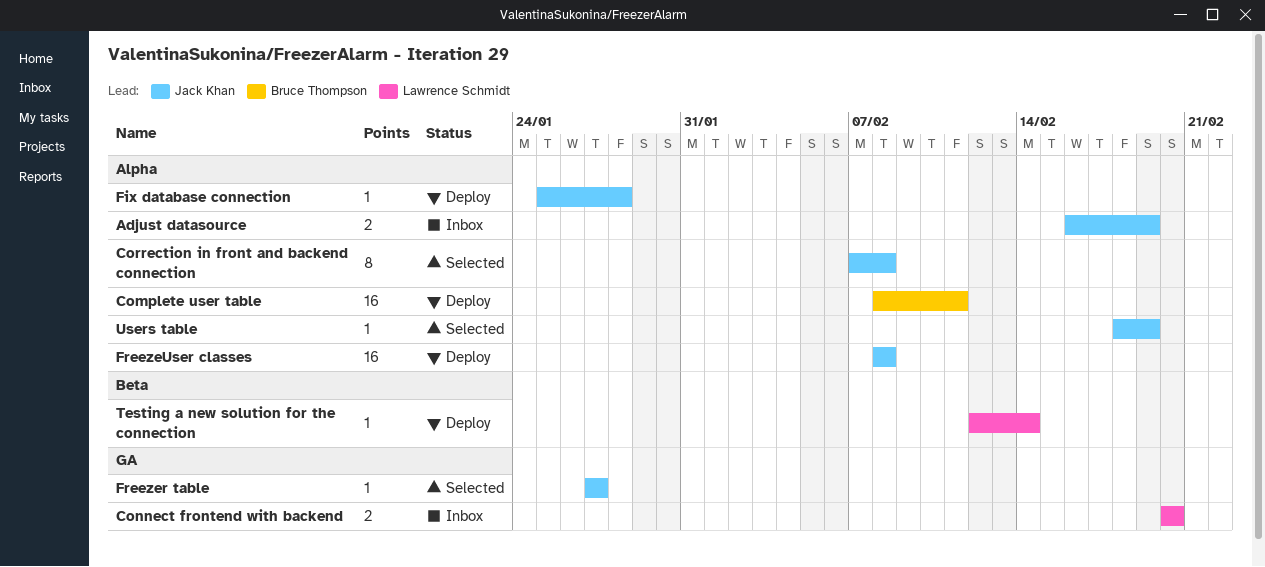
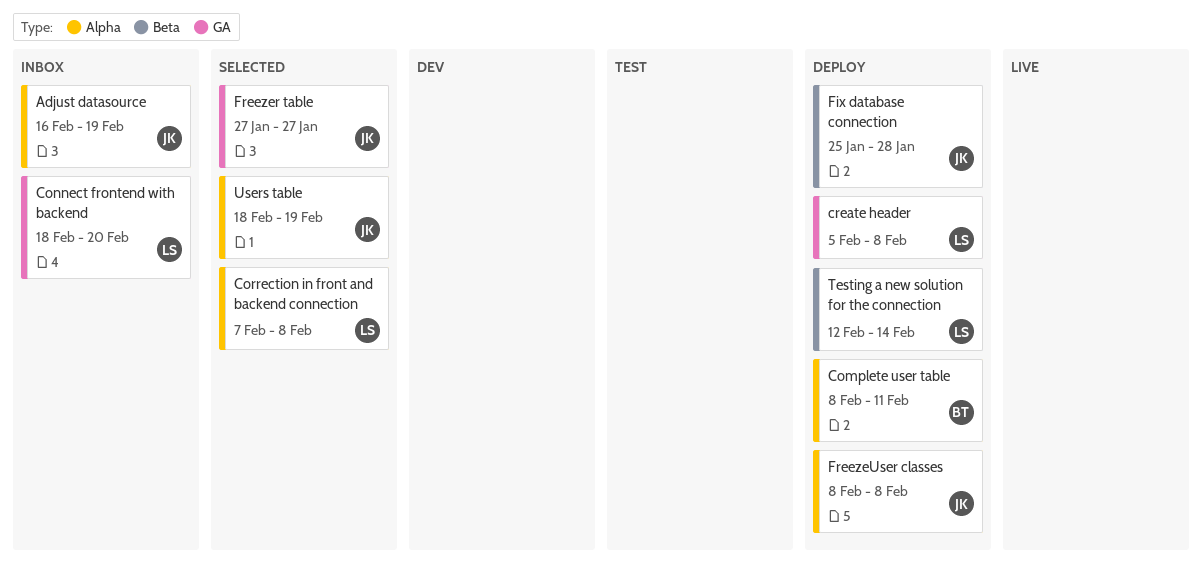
Connect frontend with backend, start: Feb 20 -> Feb 18
Correction in front and backend connection, owner: Jack Khan -> Lawrence Schmidt
create header: none -> present
Fix database connection, label: Alpha -> Beta

